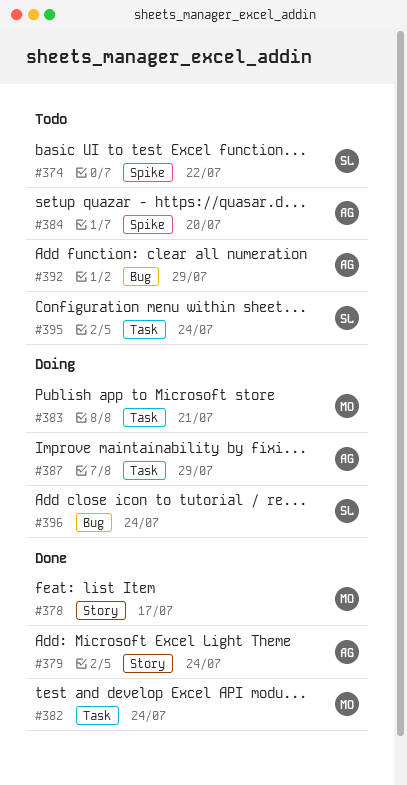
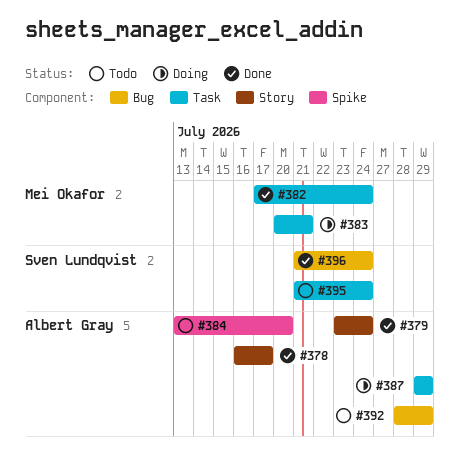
#374: present -> none
#378, owner: Mei Okafor -> Albert Gray
#396, status: Doing -> Done

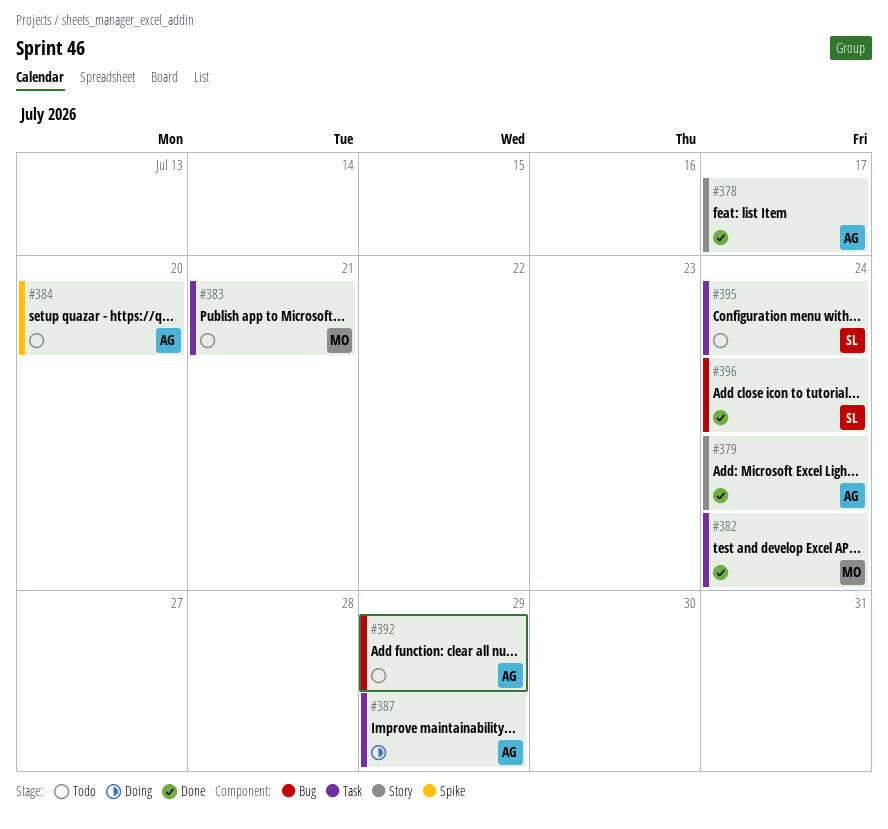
#383, status: Doing -> Todo

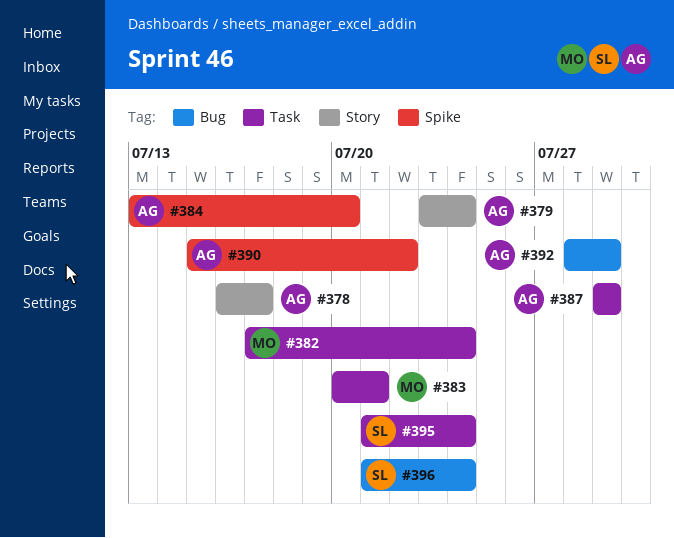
#390: none -> present

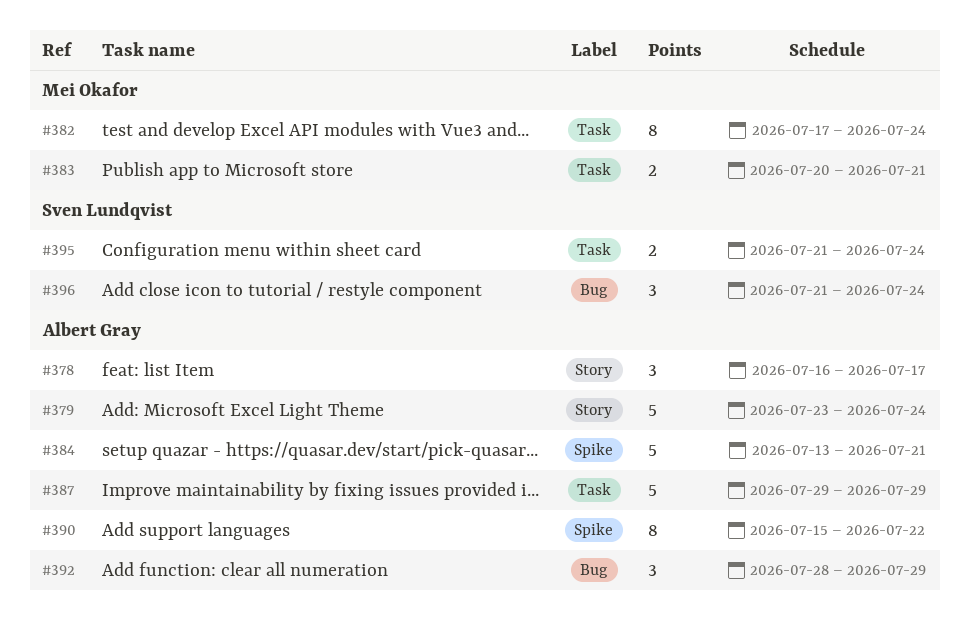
#384, due: Jul 20 -> Jul 21

